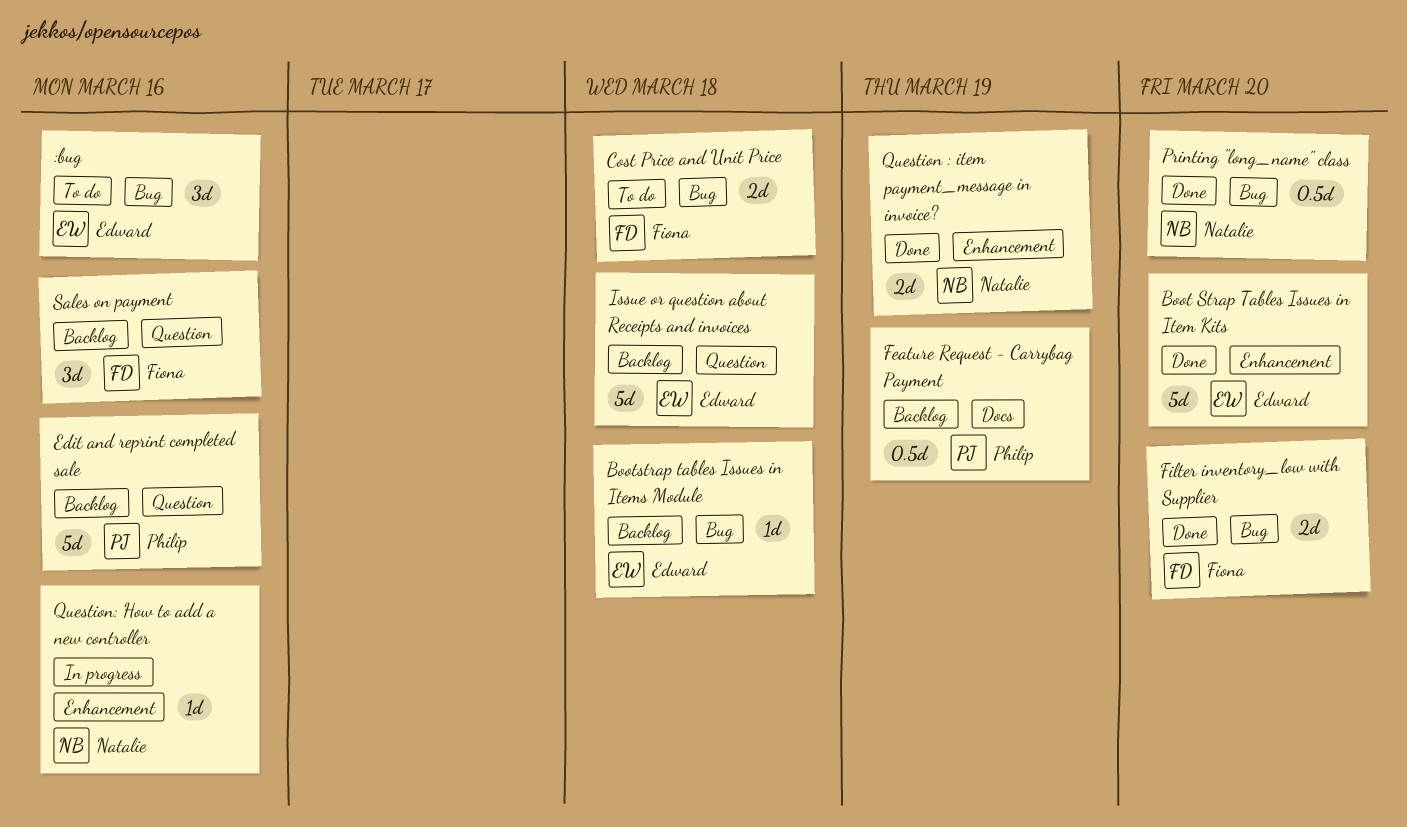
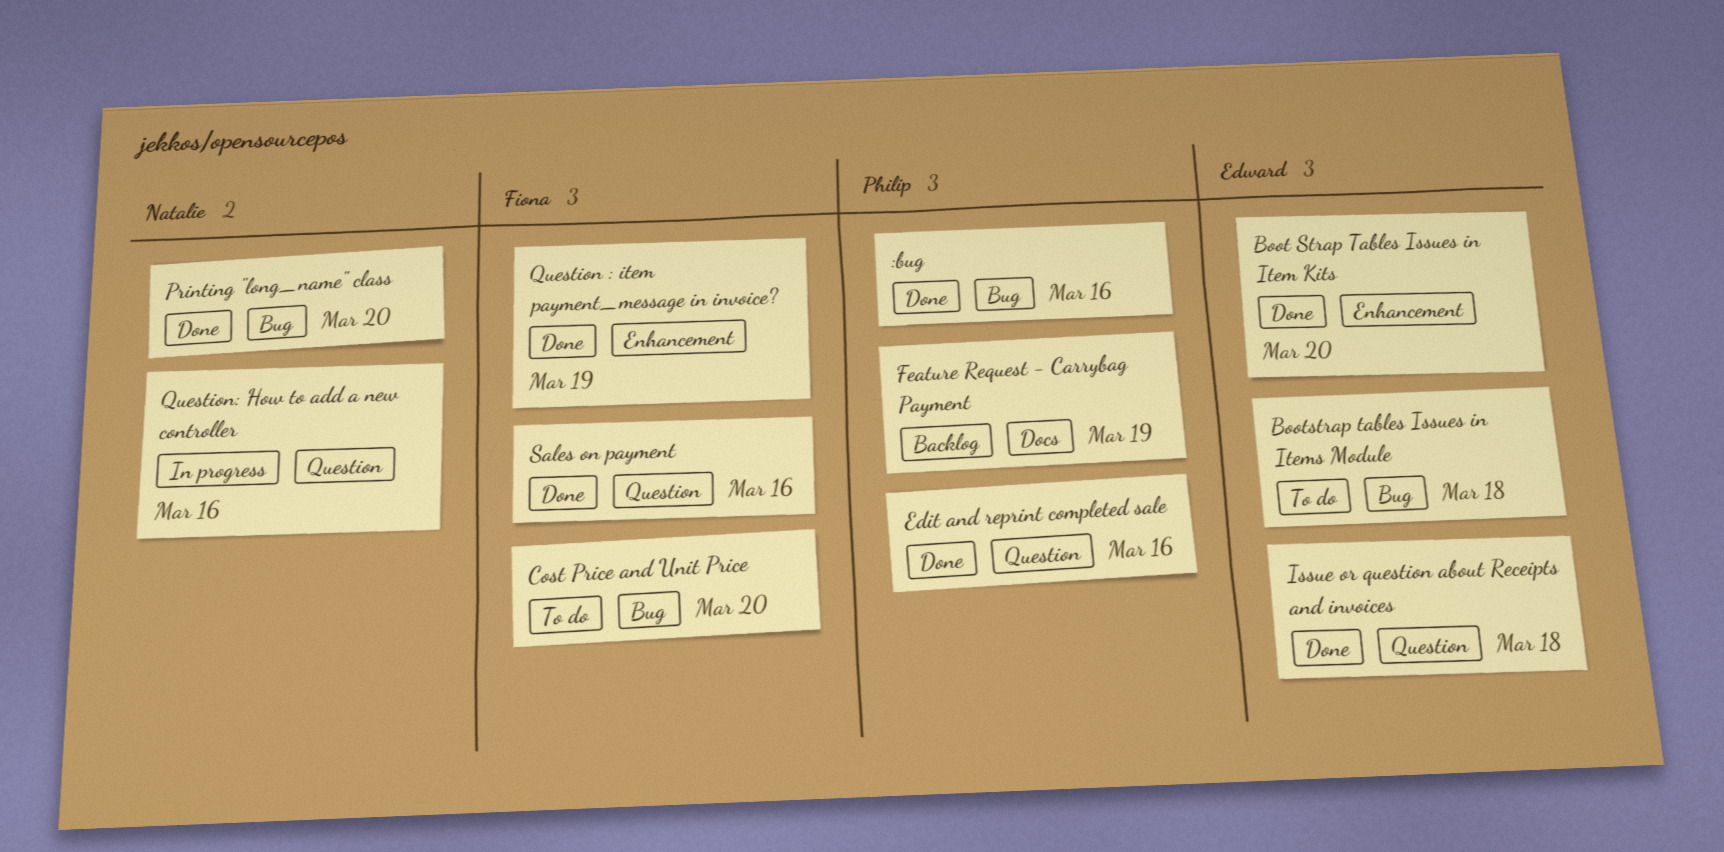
:bug, status: To do -> Done
:bug, owner: Edward -> Philip
Bootstrap tables Issues in Items Module, status: Backlog -> To do
Cost Price and Unit Price, due: Mar 18 -> Mar 20
Edit and reprint completed sale, status: Backlog -> Done
Filter inventory_low with Supplier: present -> none
Issue or question about Receipts and invoices, status: Backlog -> Done
Question : item payment_message in invoice?, owner: Natalie -> Fiona
Question: How to add a new controller, label: Enhancement -> Question
Sales on payment, status: Backlog -> Done

